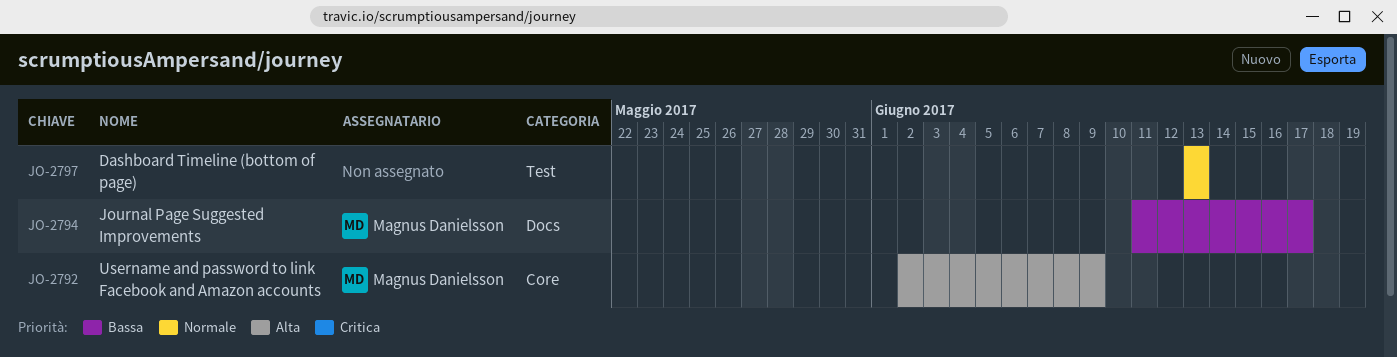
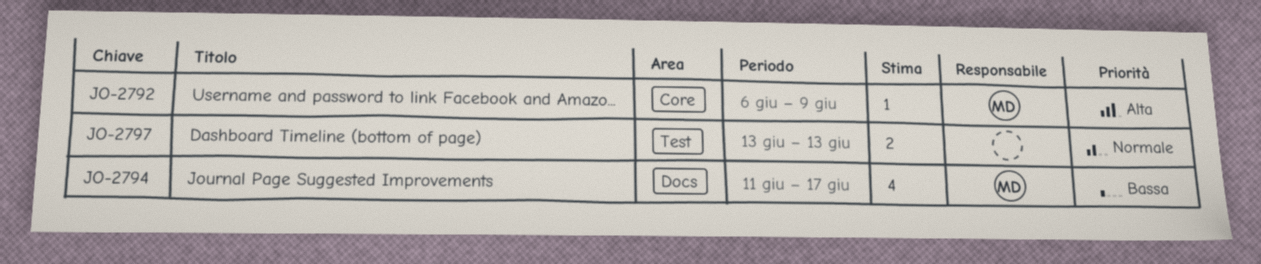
JO-2792, start: Jun 2 -> Jun 6

